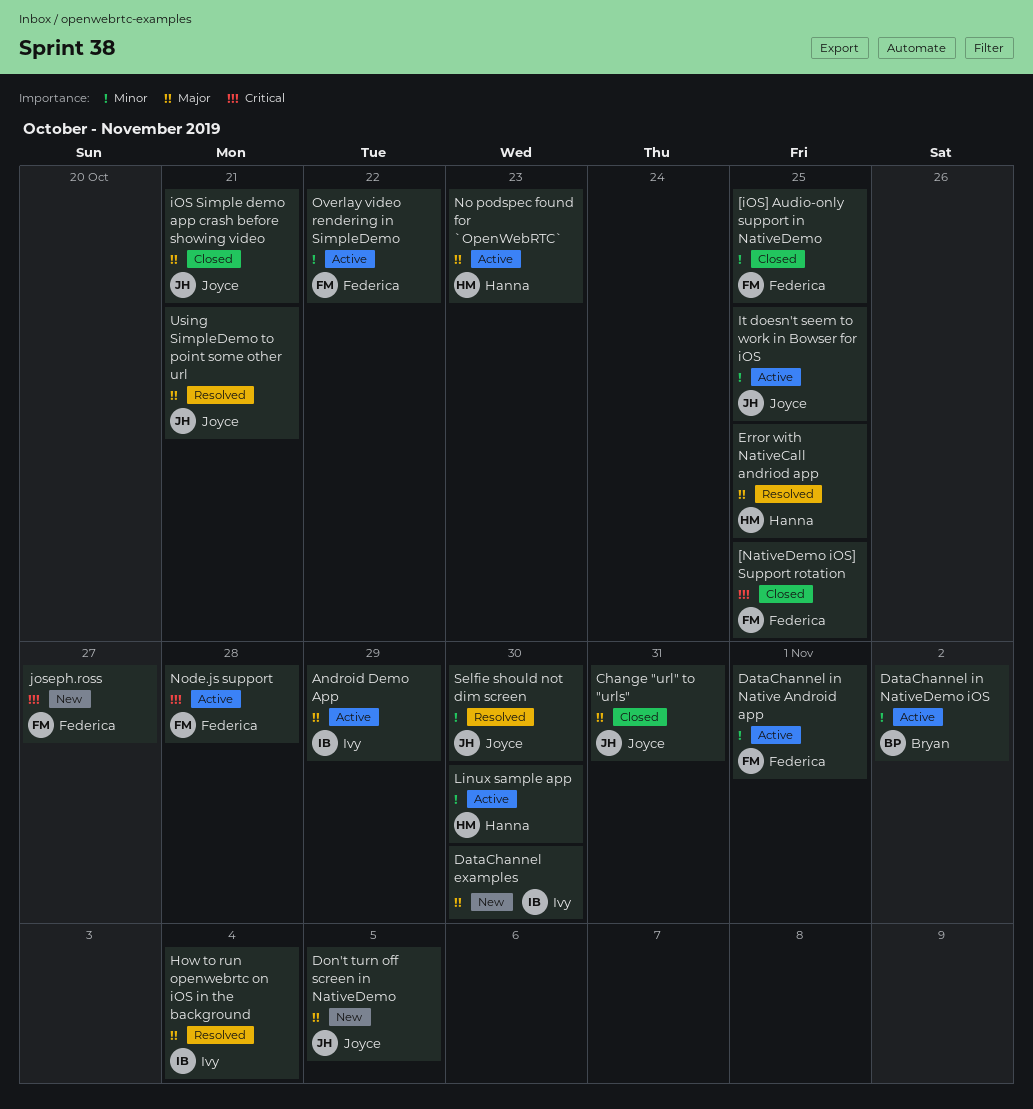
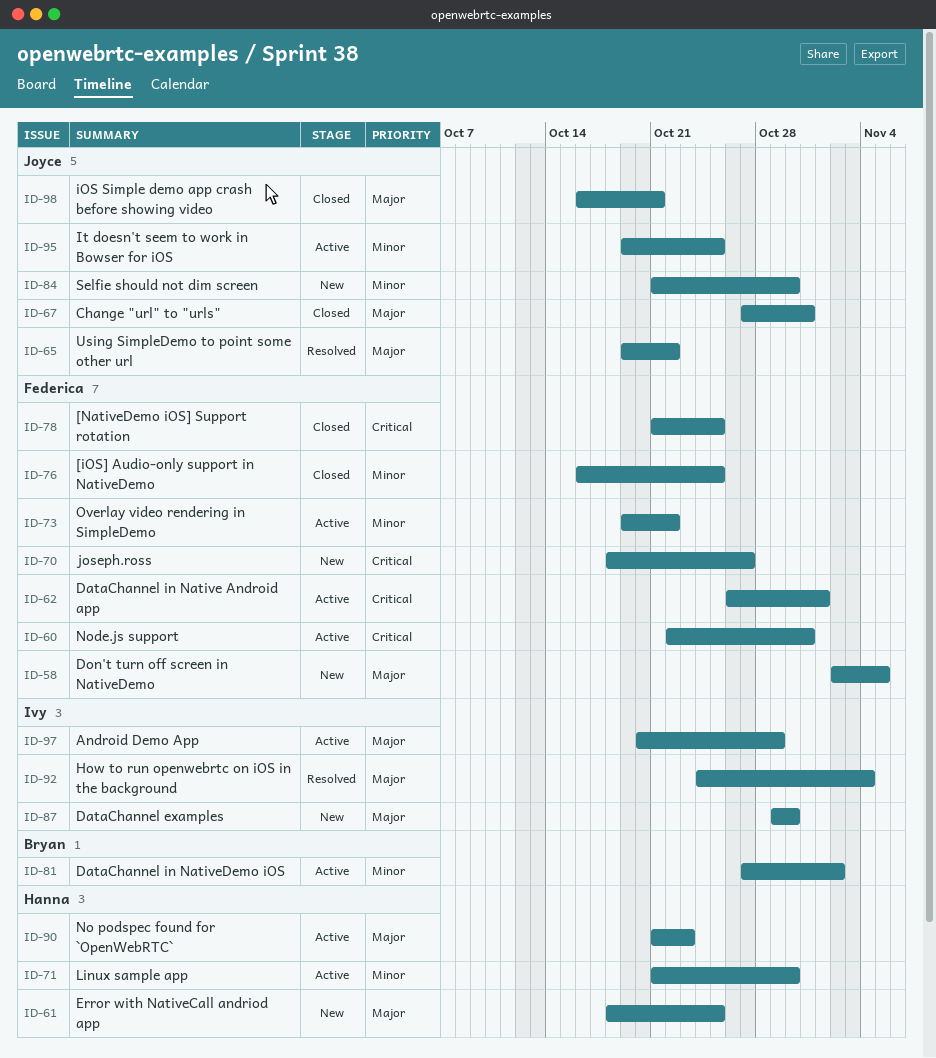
DataChannel in Native Android app, priority: Minor -> Critical
Don't turn off screen in NativeDemo, owner: Joyce -> Federica
Error with NativeCall andriod app, status: Resolved -> New
Node.js support, due: Oct 28 -> Oct 31
Selfie should not dim screen, status: Resolved -> New
Using SimpleDemo to point some other url, due: Oct 21 -> Oct 22

